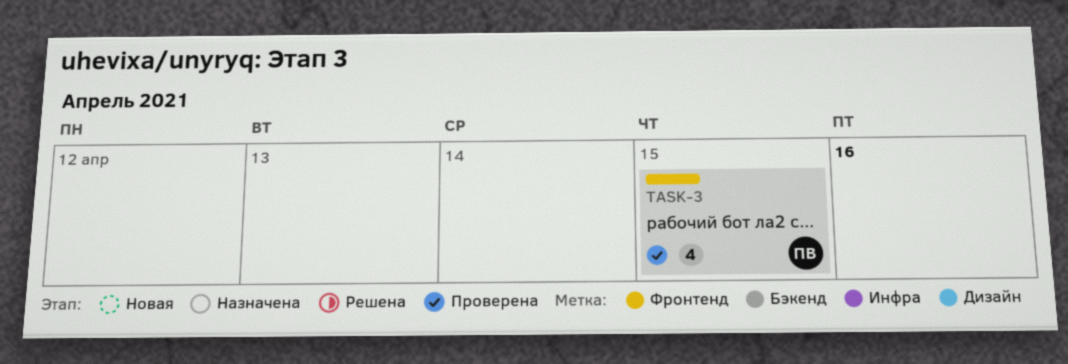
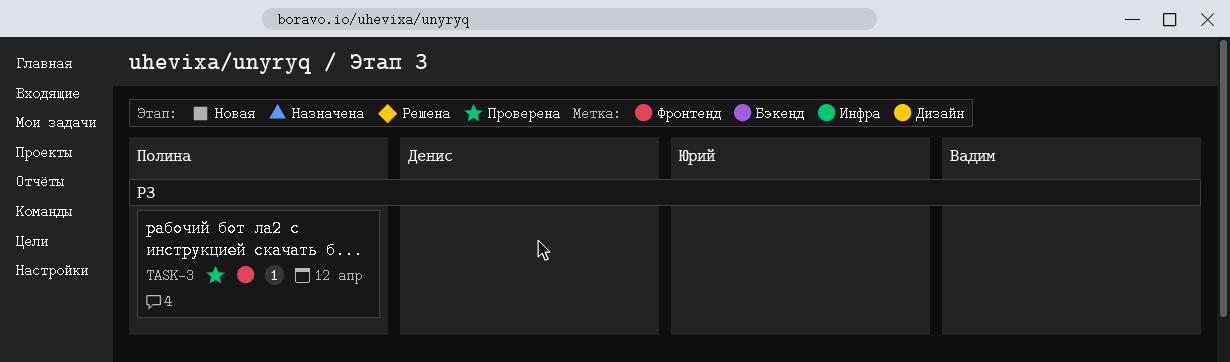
TASK-3, estimate: 4 -> 1
TASK-3, due: Apr 15 -> Apr 12

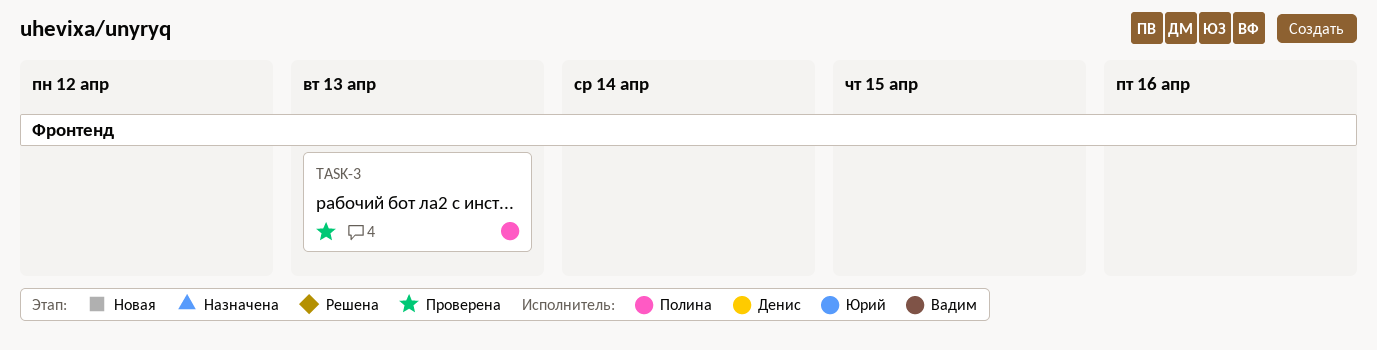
TASK-3, due: Apr 12 -> Apr 13

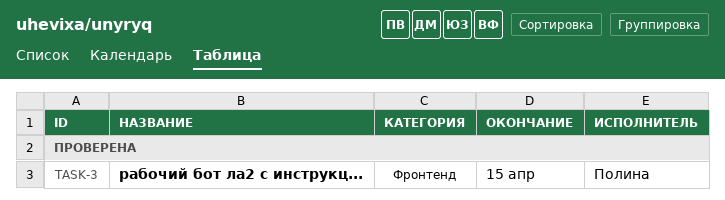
TASK-3, due: Apr 13 -> Apr 15

